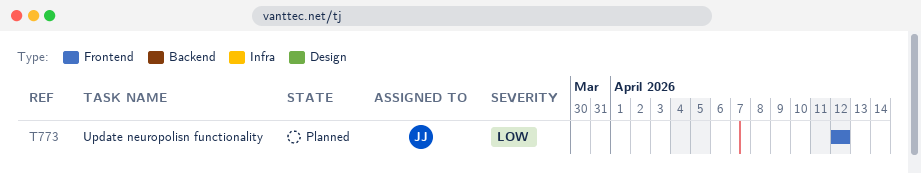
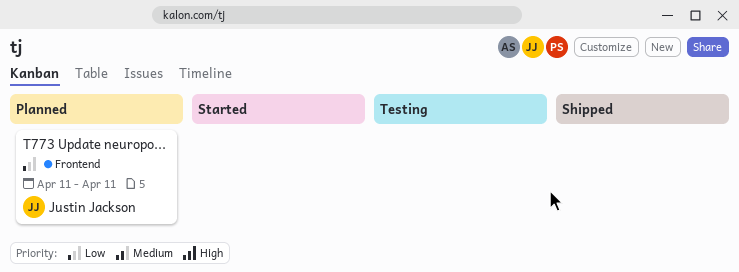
T773, start: Apr 12 -> Apr 11
T773, due: Apr 12 -> Apr 11

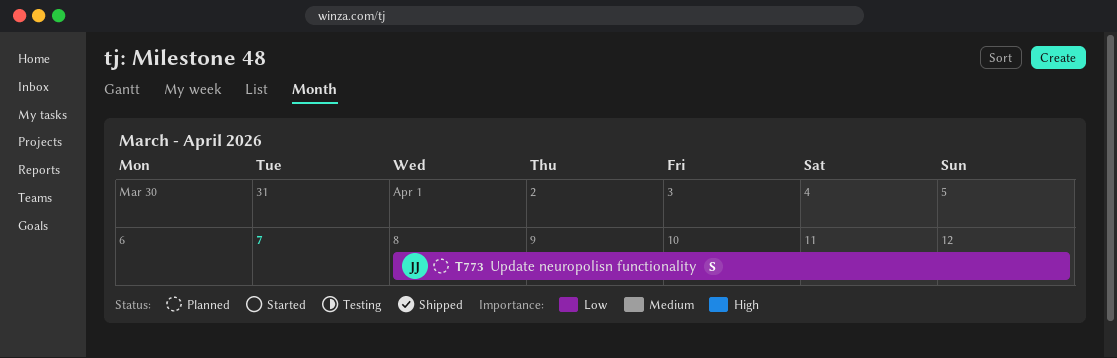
T773, start: Apr 11 -> Apr 8
T773, due: Apr 11 -> Apr 12

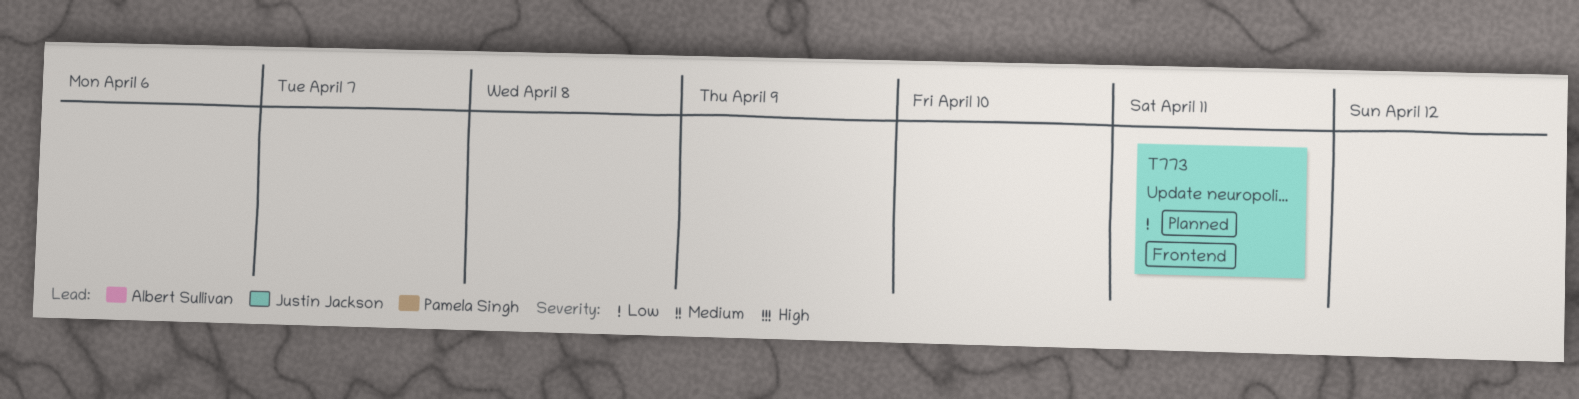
T773, due: Apr 12 -> Apr 11

